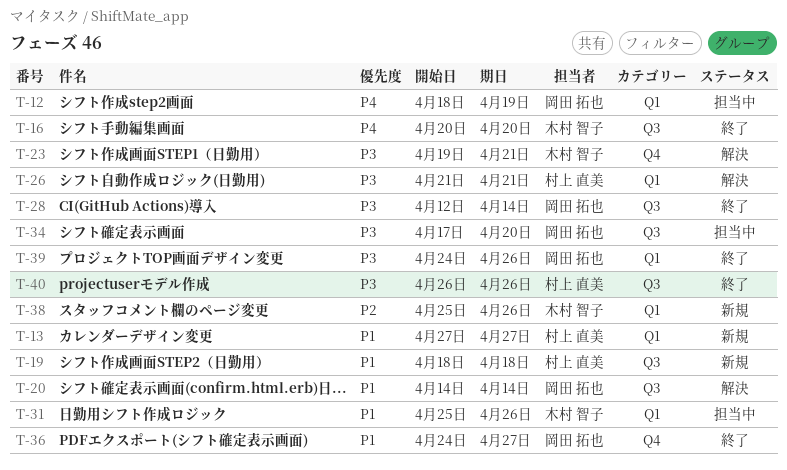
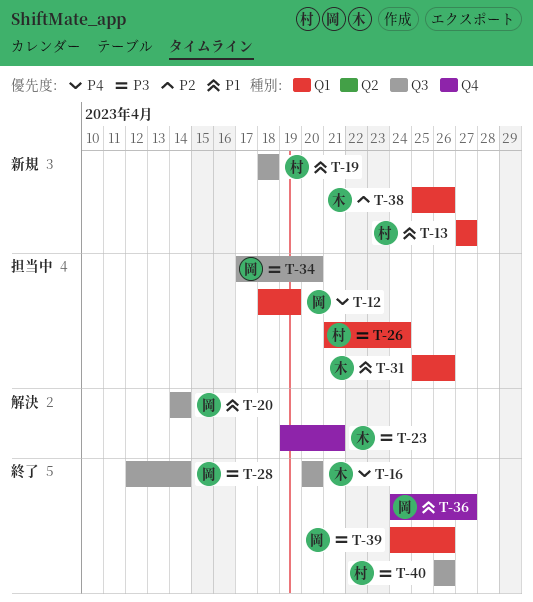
T-26, status: 解決 -> 担当中
T-26, due: Apr 21 -> Apr 24

